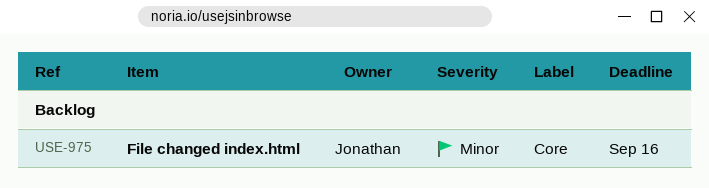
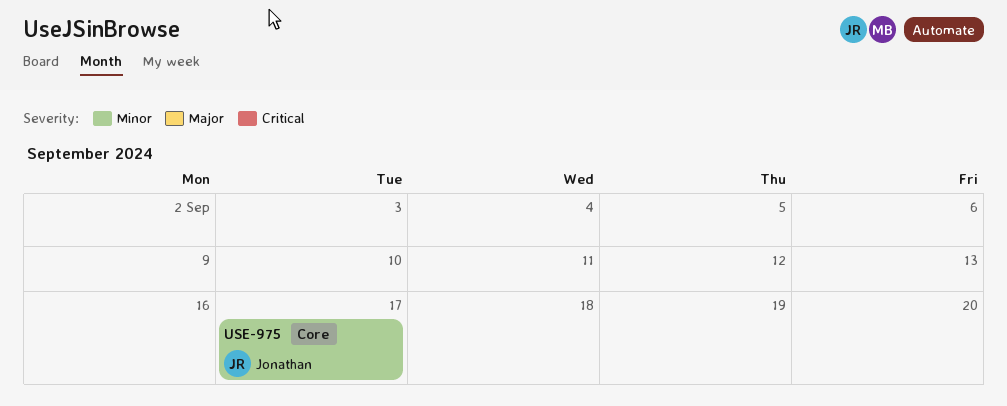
USE-975, due: Sep 16 -> Sep 17

